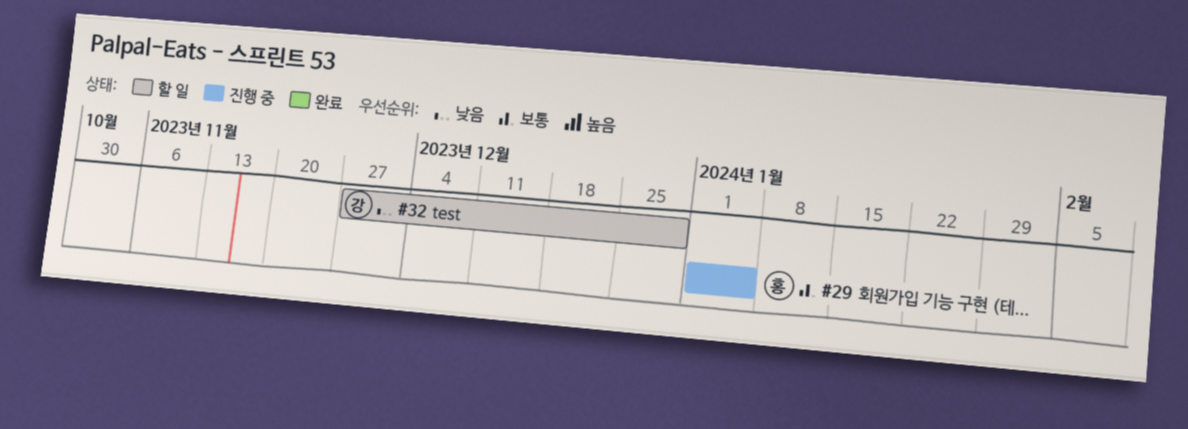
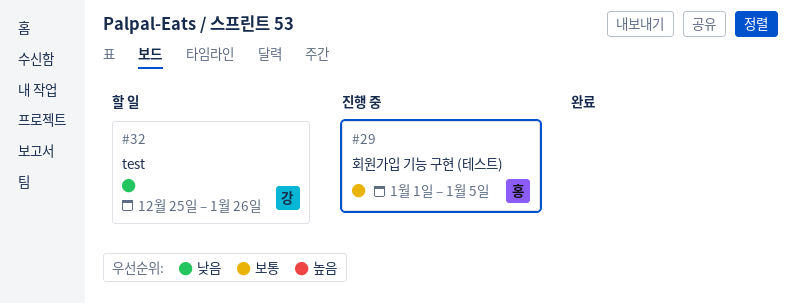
#32, start: Nov 27 -> Dec 25
#32, due: Dec 29 -> Jan 26

